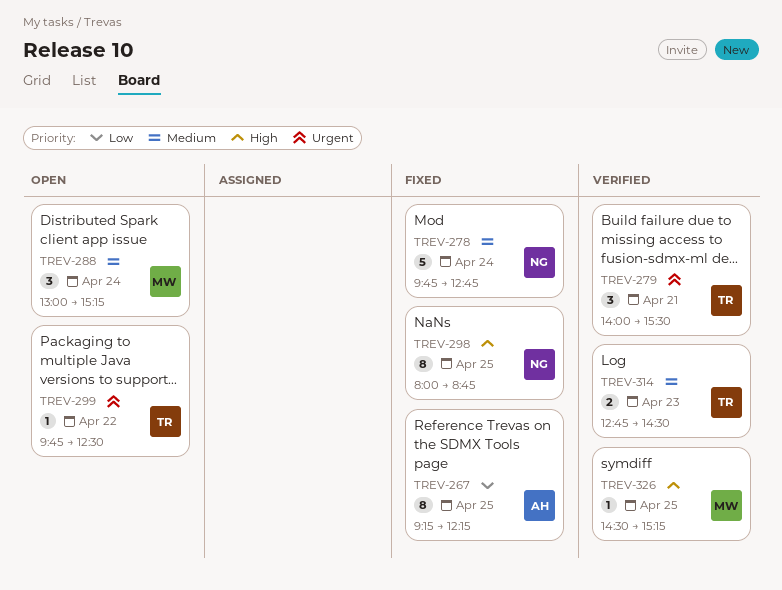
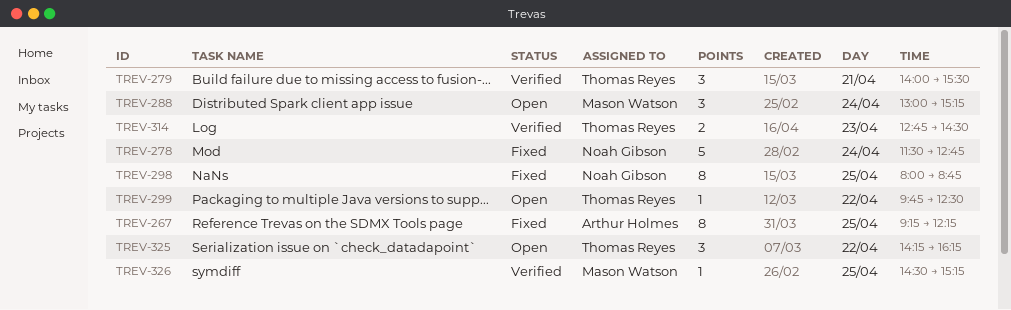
TREV-278, begins: 09:45 -> 11:30
TREV-325: none -> present

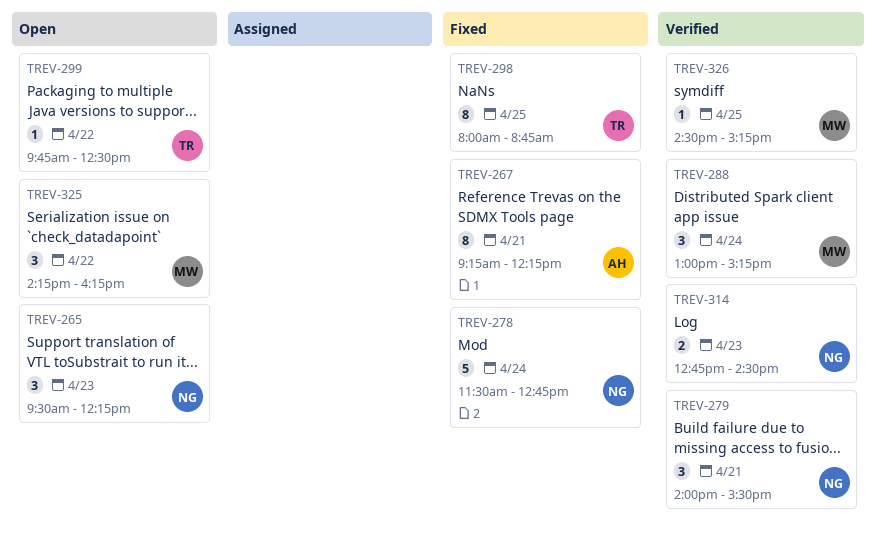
TREV-265: none -> present
TREV-267, day: Apr 25 -> Apr 21
TREV-279, owner: Thomas Reyes -> Noah Gibson
TREV-288, status: Open -> Verified
TREV-298, owner: Noah Gibson -> Thomas Reyes
TREV-314, owner: Thomas Reyes -> Noah Gibson
TREV-325, owner: Thomas Reyes -> Mason Watson

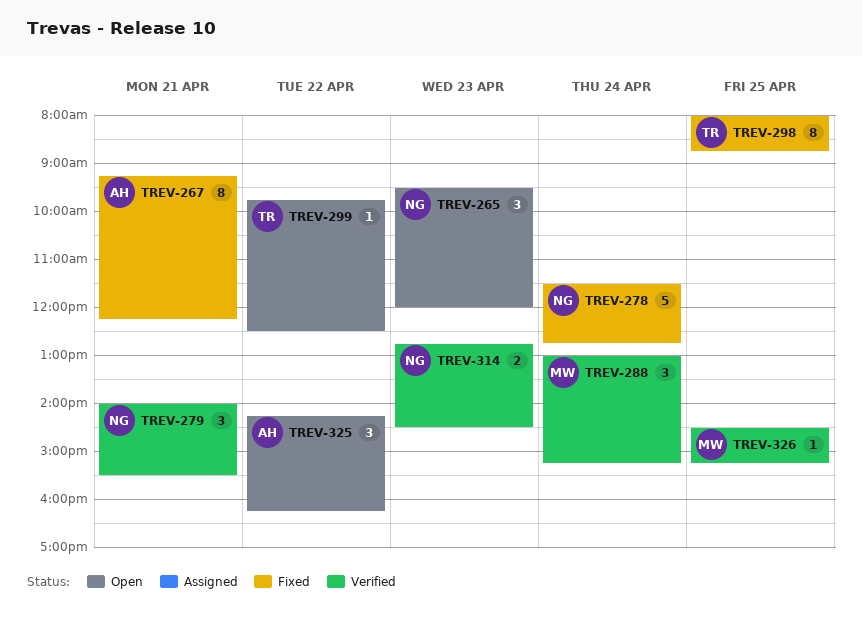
TREV-265, ends: 12:15 -> 12:00
TREV-325, owner: MW -> AH

